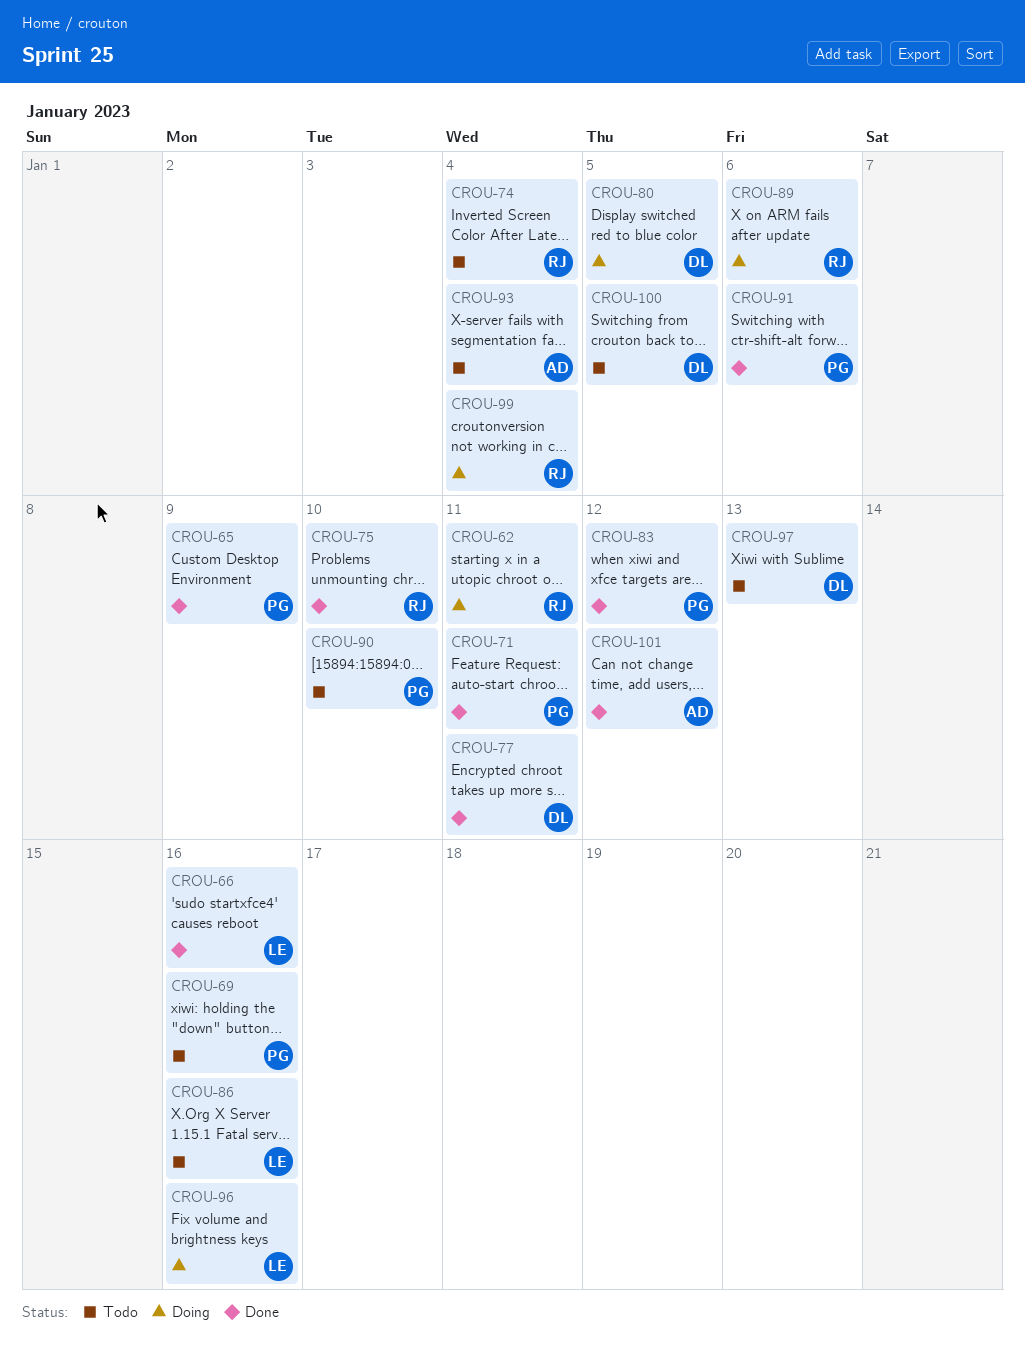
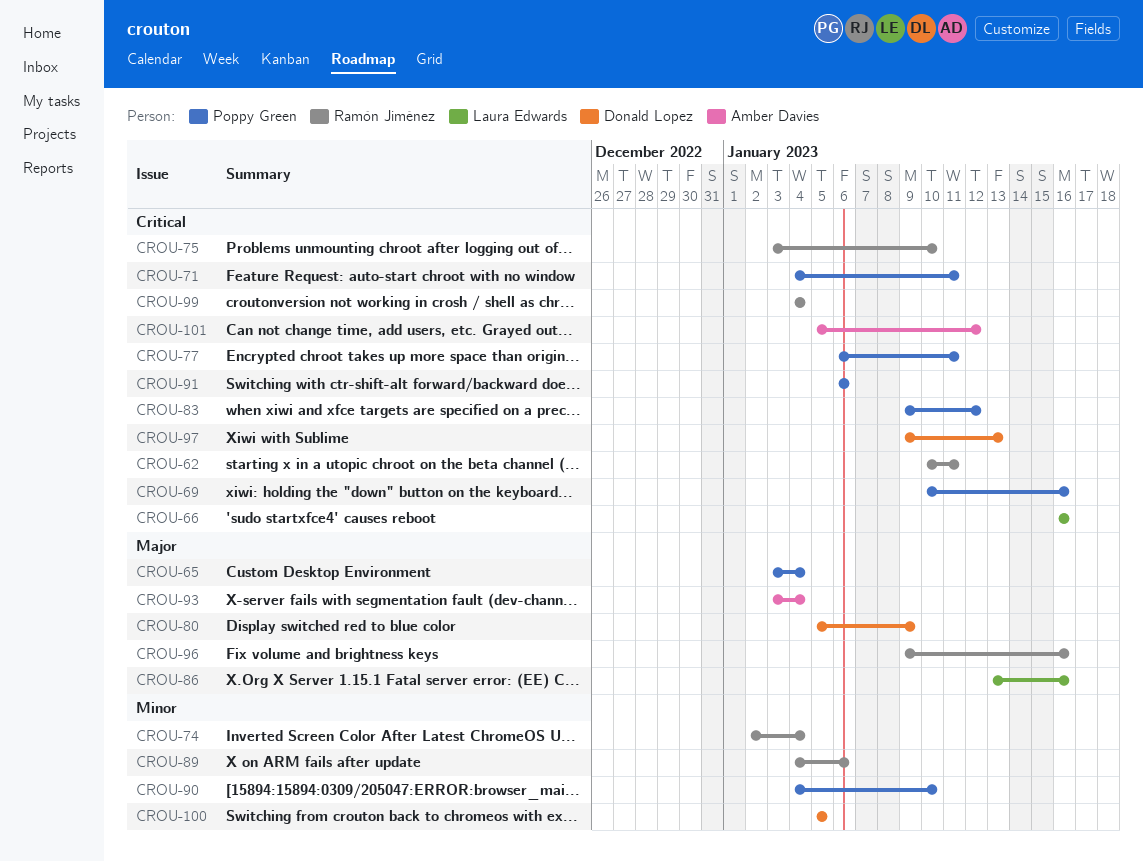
CROU-65, due: Jan 9 -> Jan 4
CROU-77, owner: Donald Lopez -> Poppy Green
CROU-80, due: Jan 5 -> Jan 9
CROU-96, owner: Laura Edwards -> Ramón Jiménez

